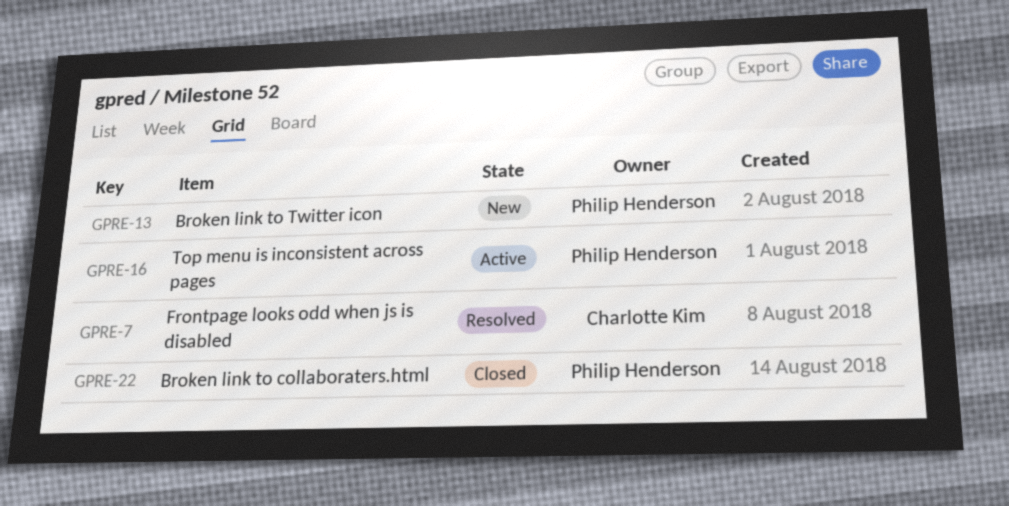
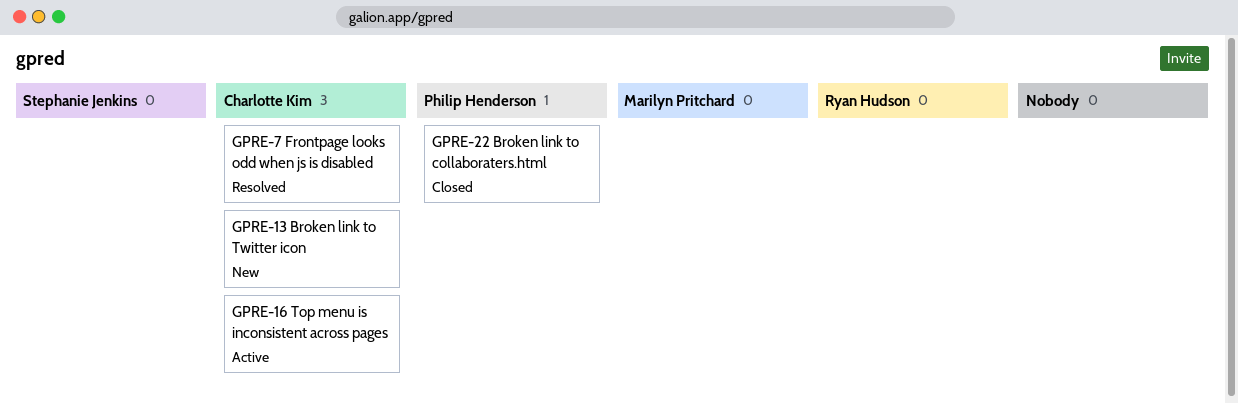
GPRE-13, owner: Philip Henderson -> Charlotte Kim
GPRE-16, owner: Philip Henderson -> Charlotte Kim

